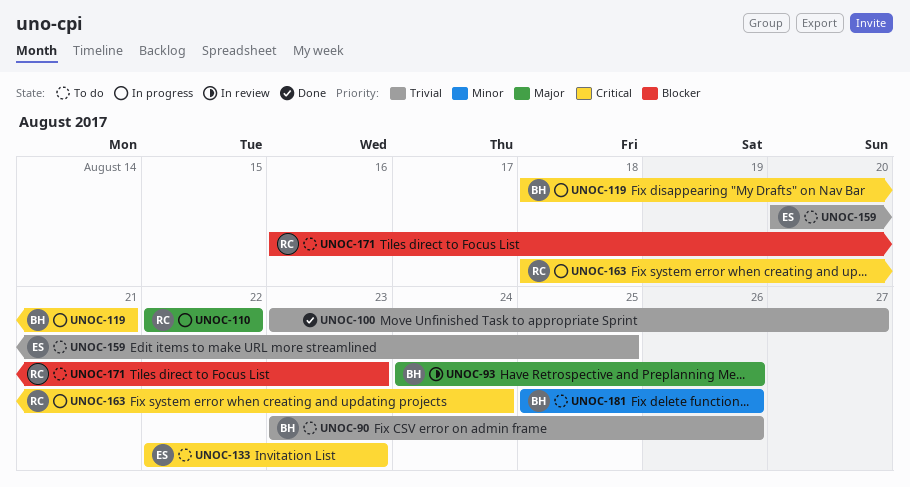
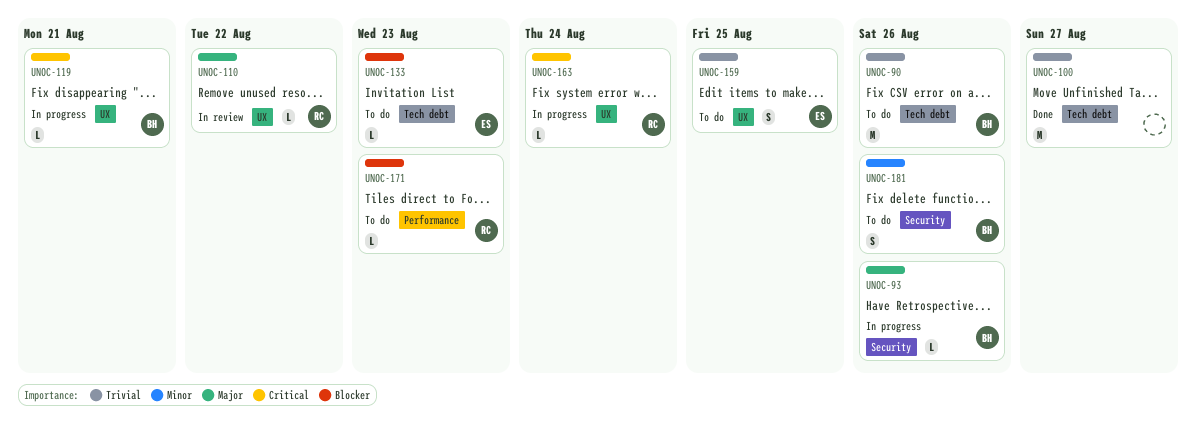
UNOC-93, status: In review -> In progress
UNOC-110, status: In progress -> In review
UNOC-133, priority: Critical -> Blocker

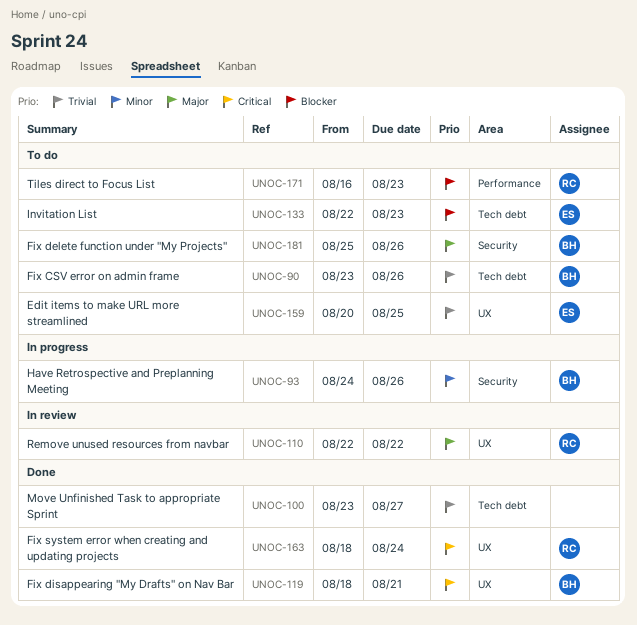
UNOC-93, priority: Major -> Minor
UNOC-119, status: In progress -> Done
UNOC-163, status: In progress -> Done
UNOC-181, priority: Minor -> Major

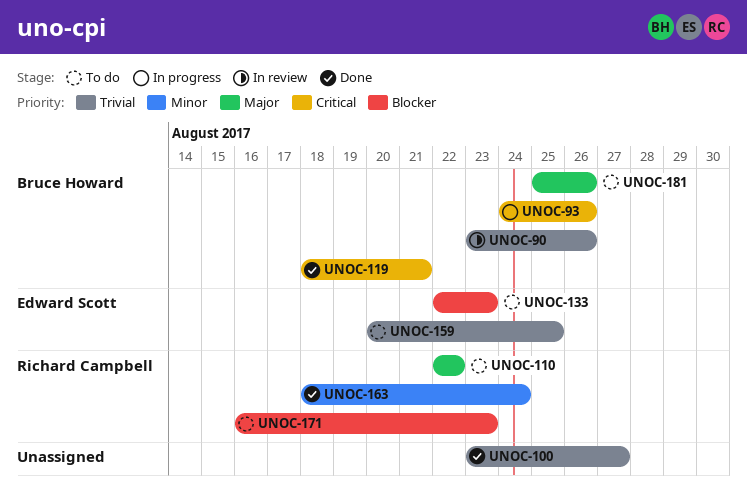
UNOC-90, status: To do -> In review
UNOC-93, priority: Minor -> Critical
UNOC-110, status: In review -> To do
UNOC-163, priority: Critical -> Minor

